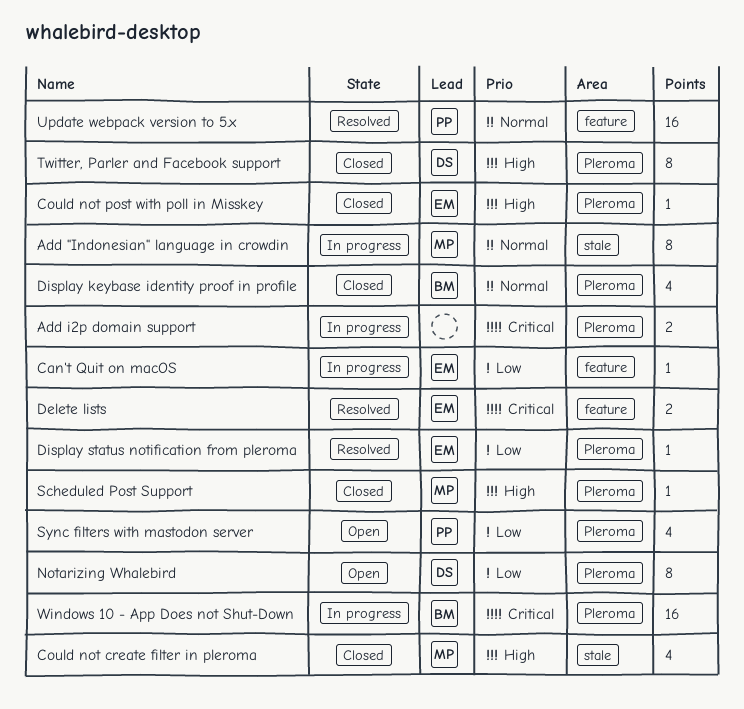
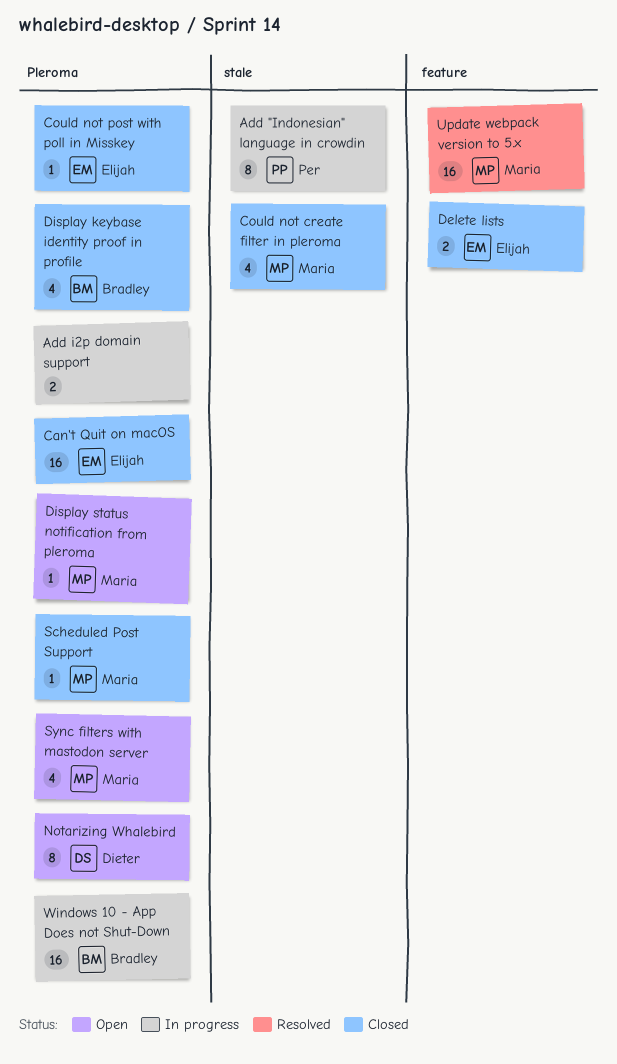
Add "Indonesian" language in crowdin, owner: Maria -> Per
Can't Quit on macOS, status: In progress -> Closed
Can't Quit on macOS, label: feature -> Pleroma
Can't Quit on macOS, estimate: 1 -> 16
Delete lists, status: Resolved -> Closed
Display status notification from pleroma, status: Resolved -> Open
Display status notification from pleroma, owner: Elijah -> Maria
Sync filters with mastodon server, owner: Per -> Maria
Twitter, Parler and Facebook support: present -> none
Update webpack version to 5.x, owner: Per -> Maria

